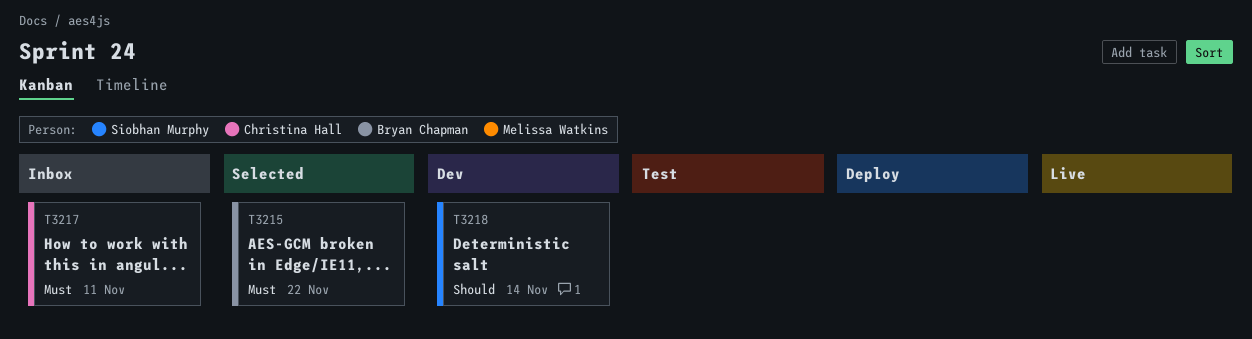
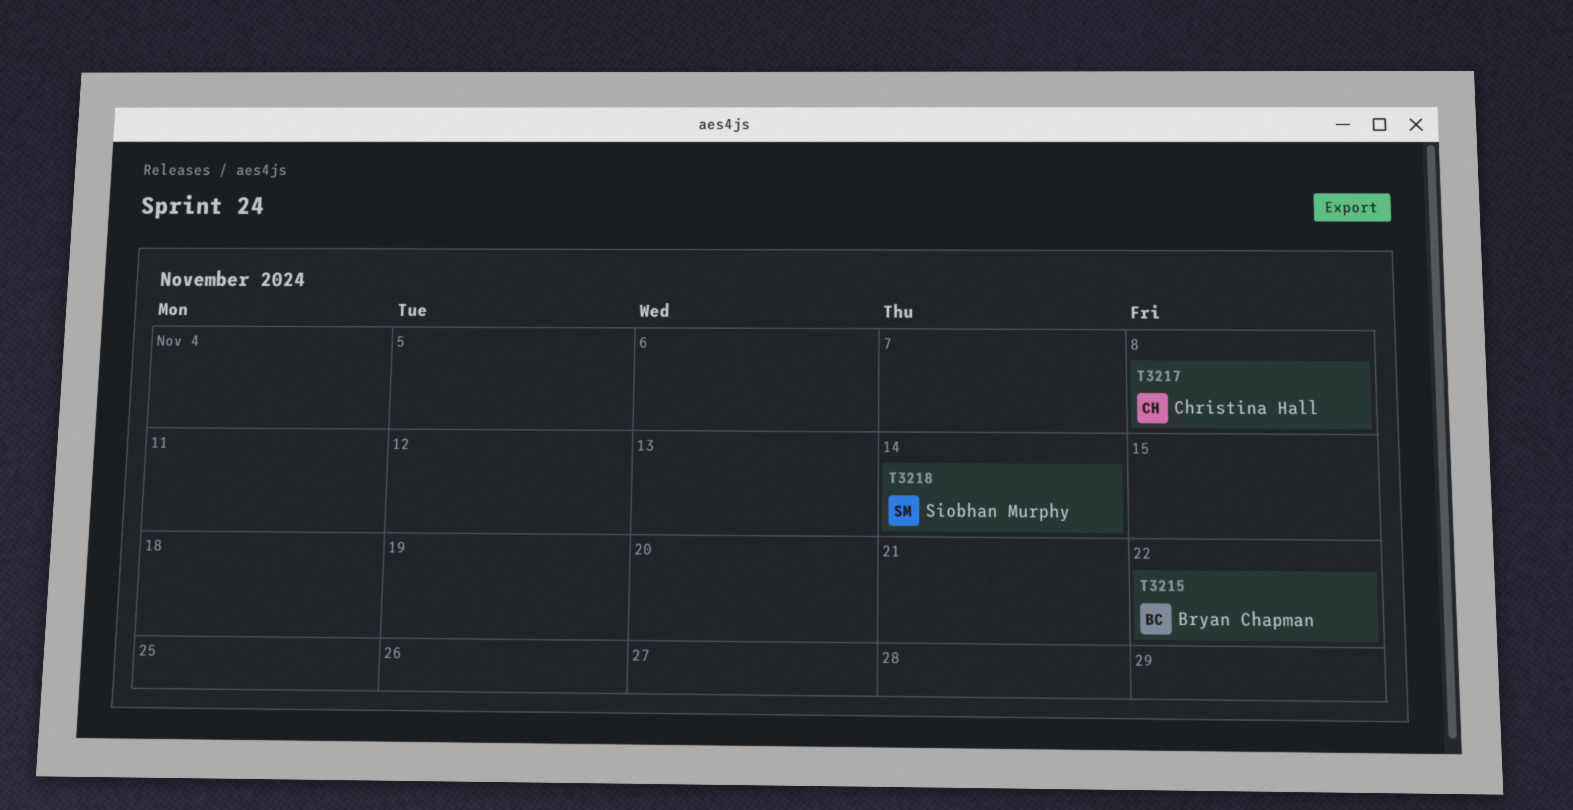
T3217, due: Nov 11 -> Nov 8

